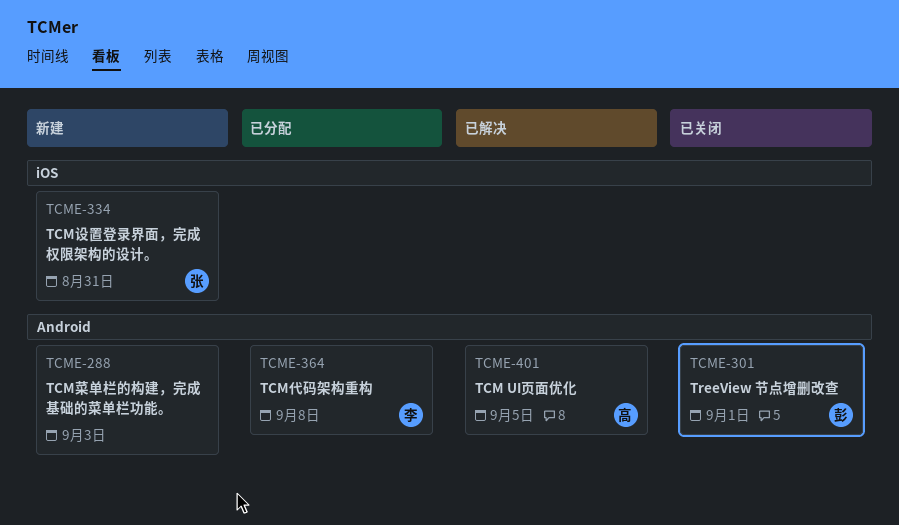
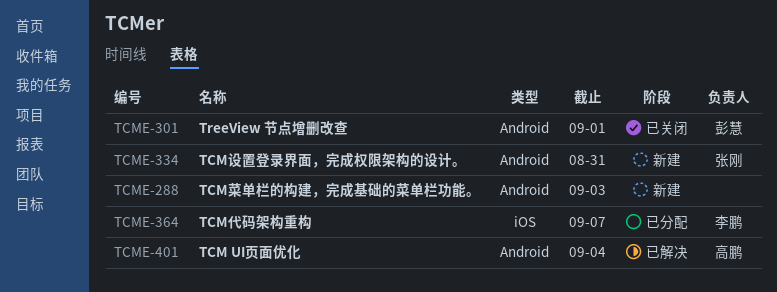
TCME-334, label: iOS -> Android
TCME-364, label: Android -> iOS
TCME-364, due: Sep 8 -> Sep 7
TCME-401, due: Sep 5 -> Sep 4

